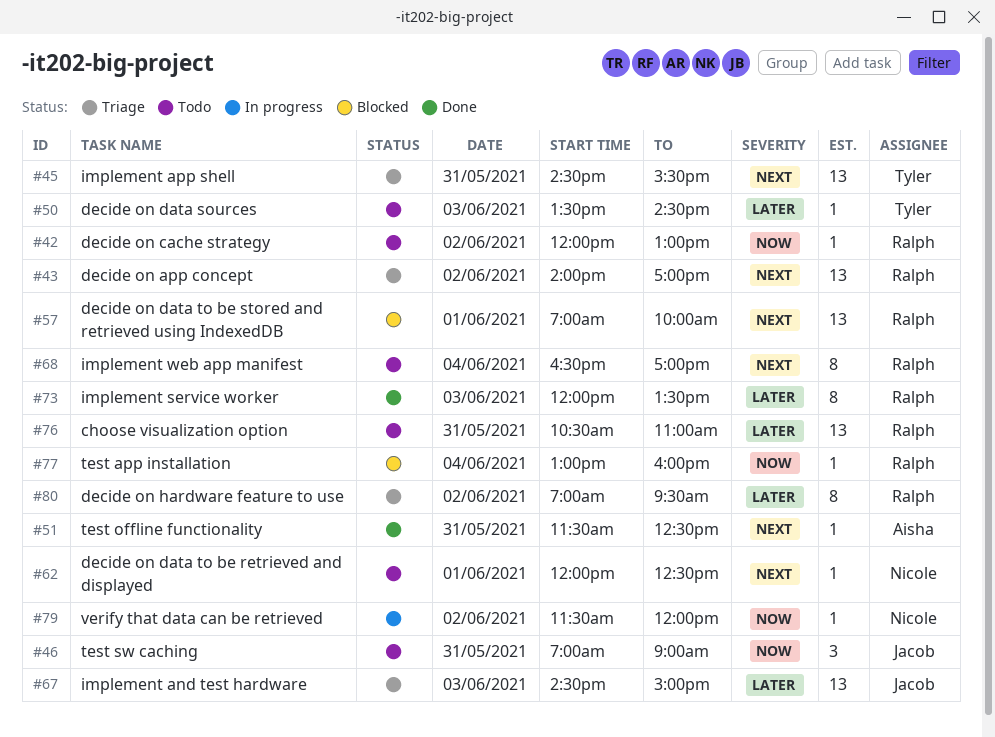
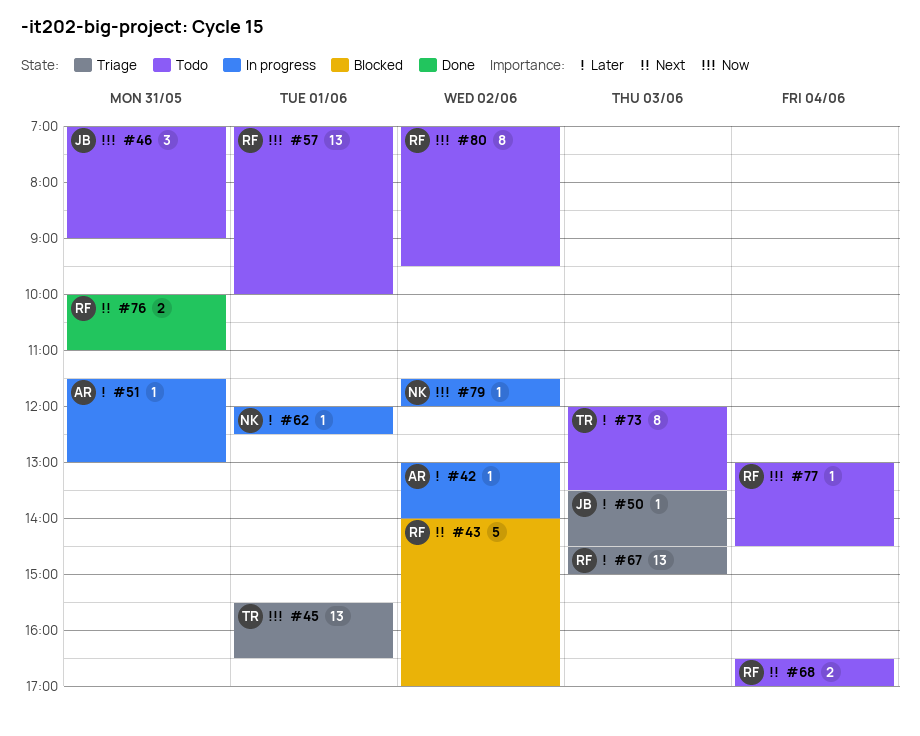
#42, status: Todo -> In progress
#42, owner: Ralph -> Aisha
#42, priority: Now -> Later
#42, begins: 12:00 -> 13:00
#42, ends: 13:00 -> 14:00
#43, status: Triage -> Blocked
#43, estimate: 13 -> 5
#45, priority: Next -> Now
#45, day: May 31 -> Jun 1
#45, begins: 14:30 -> 15:30
#45, ends: 15:30 -> 16:30
#50, status: Todo -> Triage
#50, owner: Tyler -> Jacob
#51, status: Done -> In progress
#51, priority: Next -> Later
#51, ends: 12:30 -> 13:00
#57, status: Blocked -> Todo
#57, priority: Next -> Now
#62, status: Todo -> In progress
#62, priority: Next -> Later
#67, owner: Jacob -> Ralph
#68, estimate: 8 -> 2
#73, status: Done -> Todo
#73, owner: Ralph -> Tyler
#76, status: Todo -> Done
#76, priority: Later -> Next
#76, estimate: 13 -> 2
#76, begins: 10:30 -> 10:00
#77, status: Blocked -> Todo
#77, ends: 16:00 -> 14:30
#80, status: Triage -> Todo
#80, priority: Later -> Now

